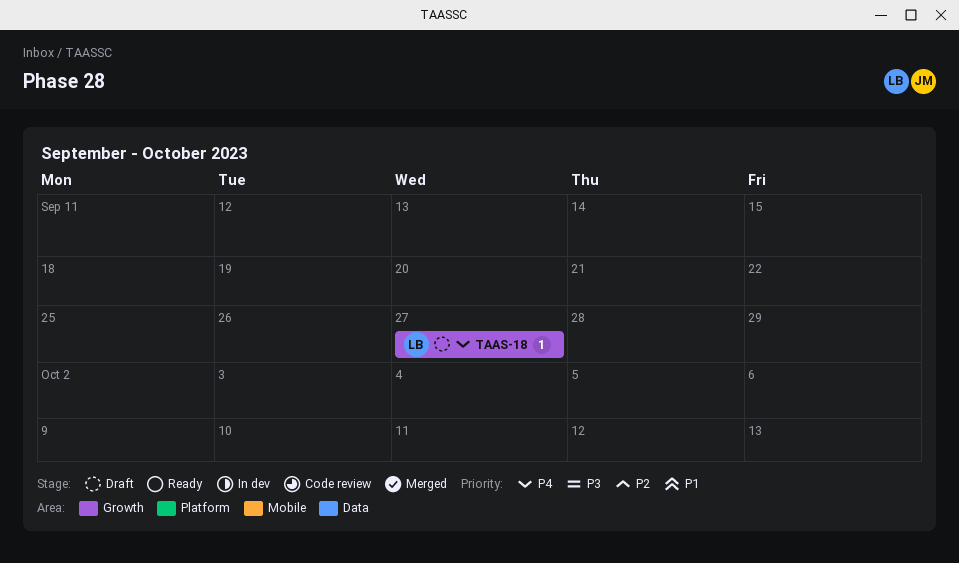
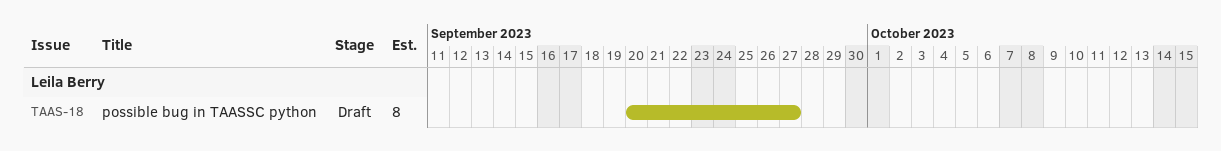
TAAS-18, estimate: 1 -> 8
TAAS-18, start: Sep 27 -> Sep 20

